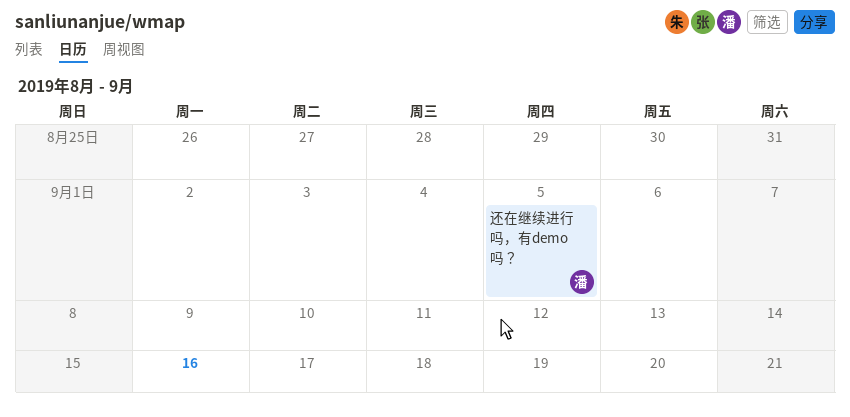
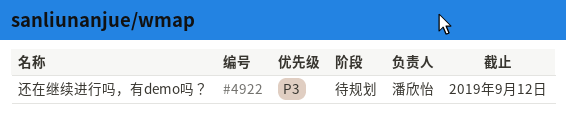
还在继续进行吗，有demo吗？, due: Sep 5 -> Sep 12

